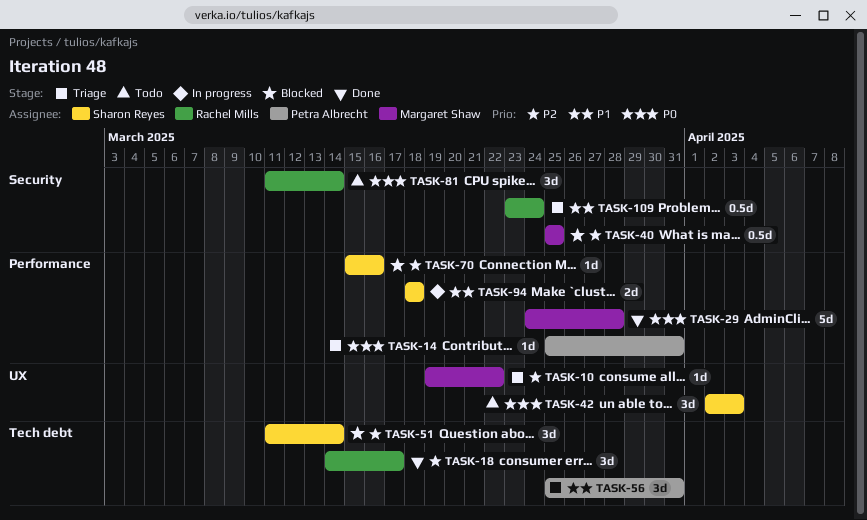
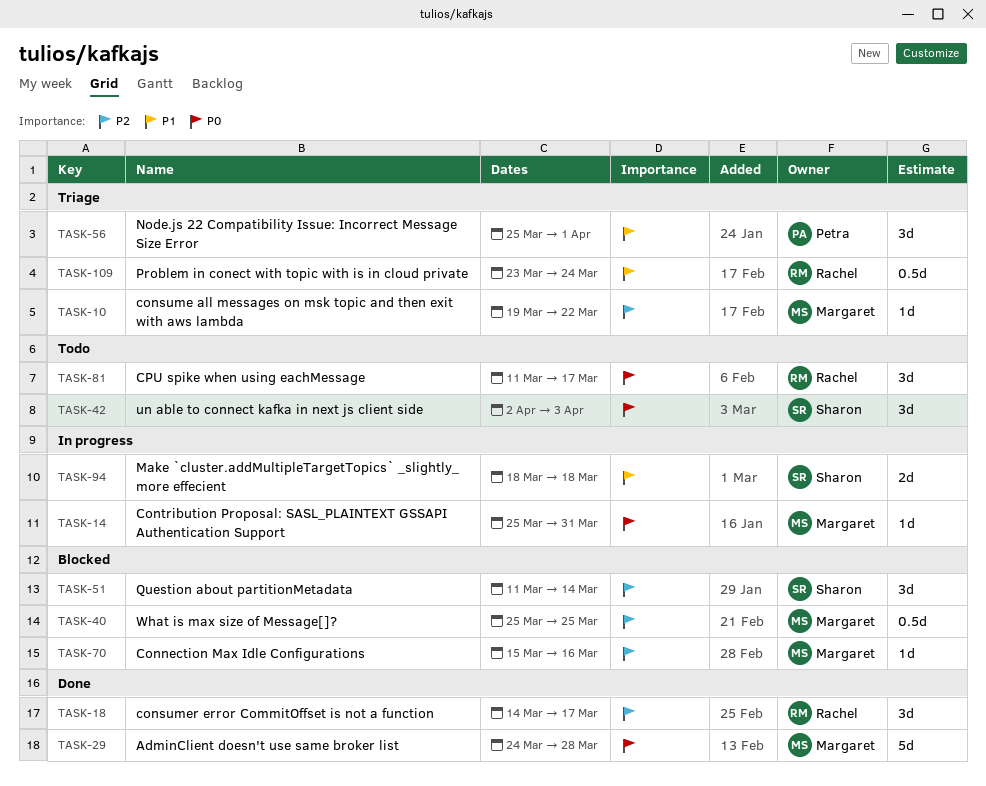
TASK-14, status: Triage -> In progress
TASK-14, owner: Petra Albrecht -> Margaret Shaw
TASK-56, due: Mar 31 -> Apr 1
TASK-70, owner: Sharon Reyes -> Margaret Shaw
TASK-81, due: Mar 14 -> Mar 17

